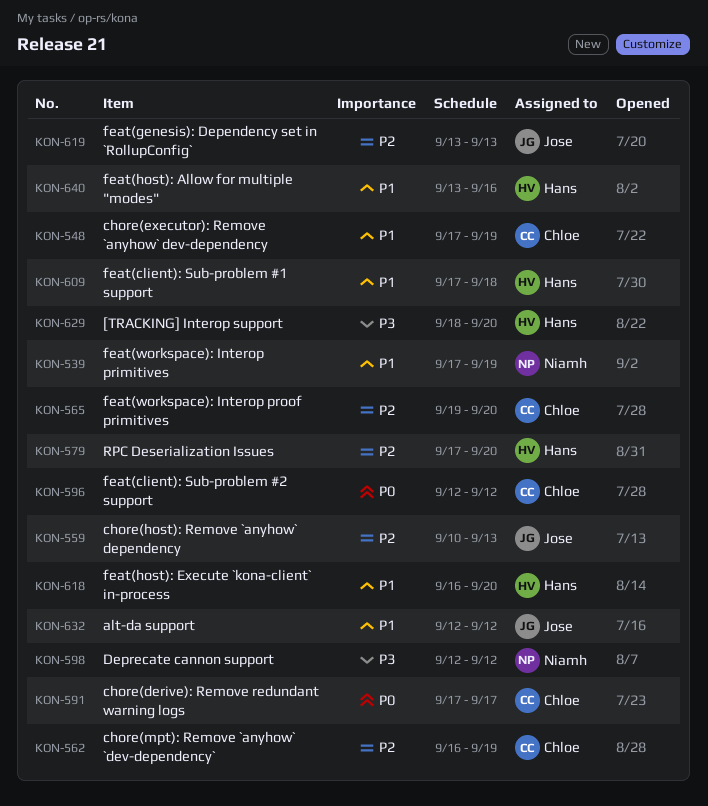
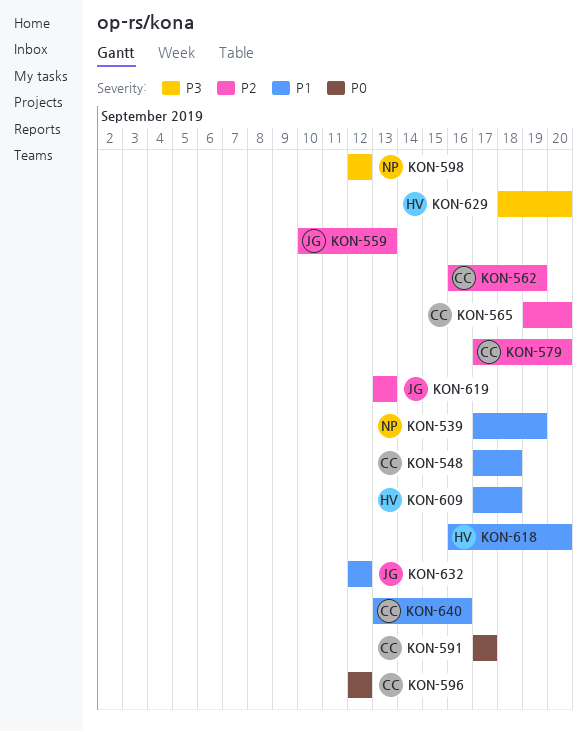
KON-548, due: Sep 19 -> Sep 18
KON-579, owner: Hans -> Chloe
KON-640, owner: Hans -> Chloe

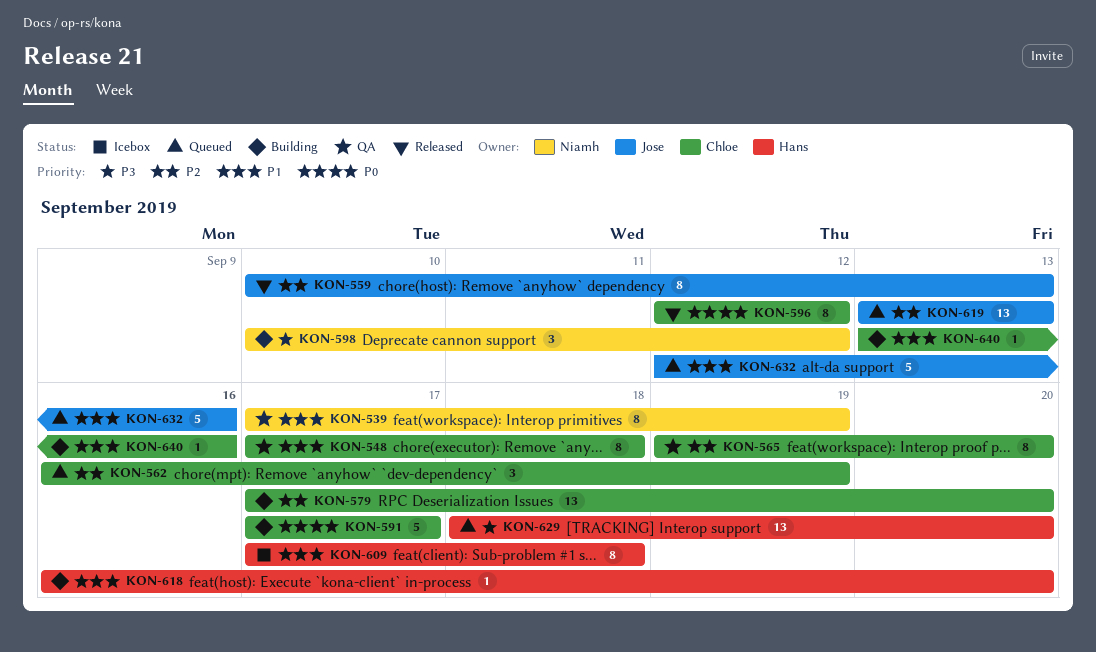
KON-598, start: Sep 12 -> Sep 10
KON-632, due: Sep 12 -> Sep 16

